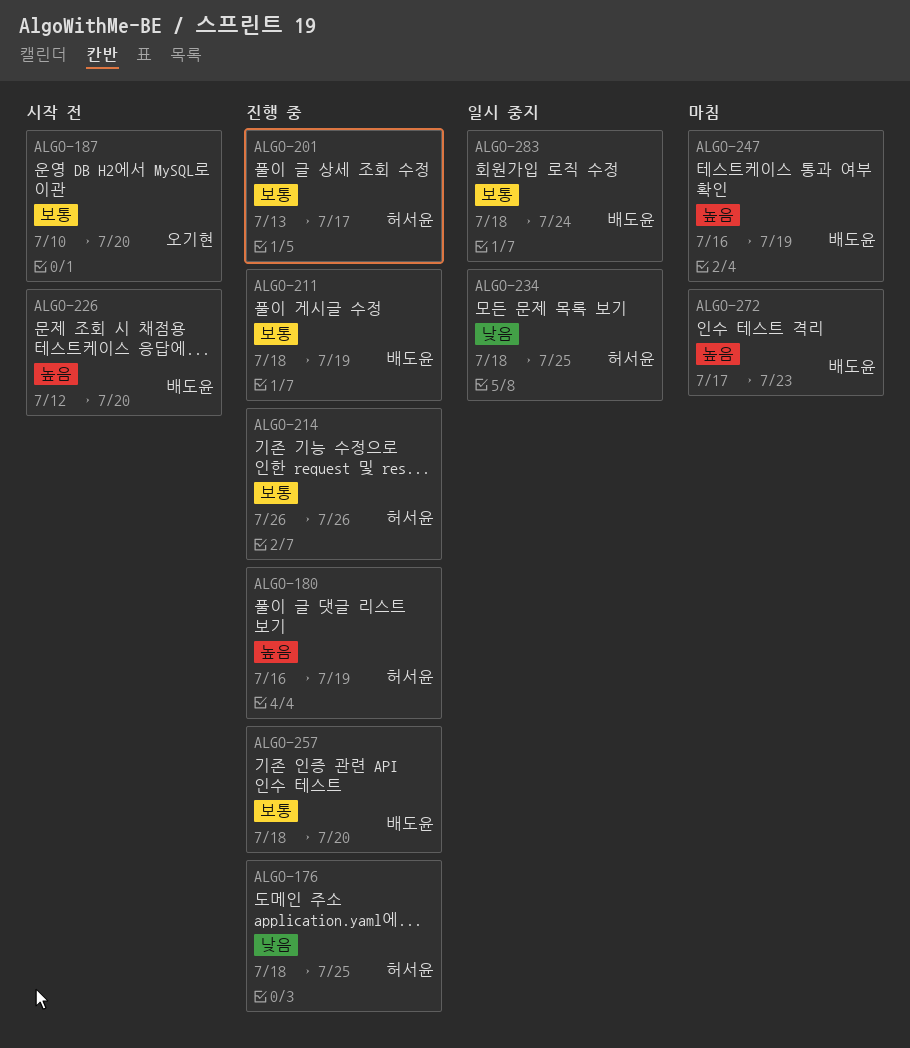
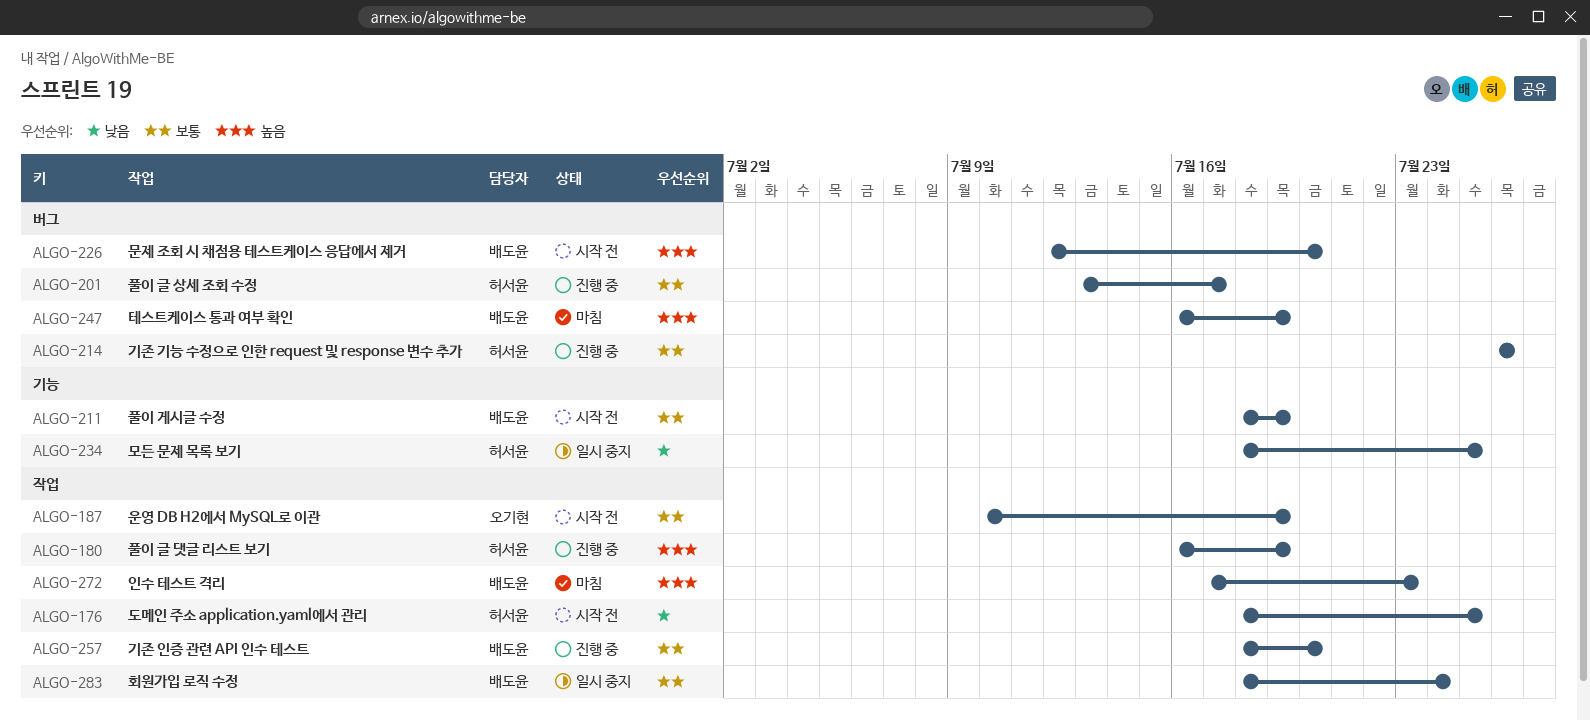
ALGO-176, status: 진행 중 -> 시작 전
ALGO-187, due: Jul 20 -> Jul 19
ALGO-211, status: 진행 중 -> 시작 전

